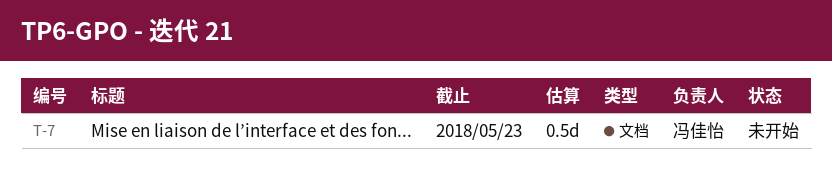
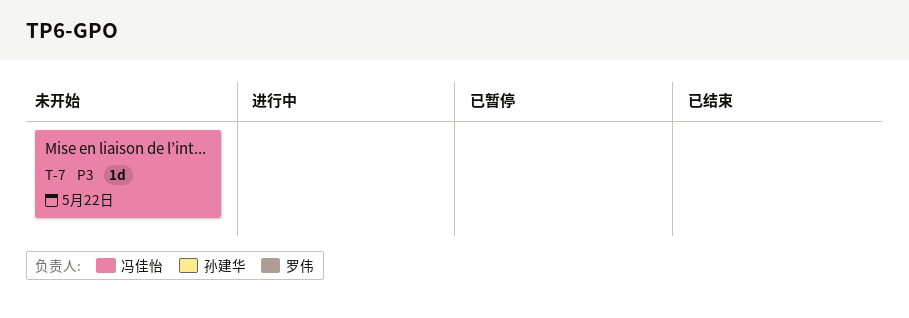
T-7, estimate: 0.5d -> 1d
T-7, due: May 23 -> May 22

